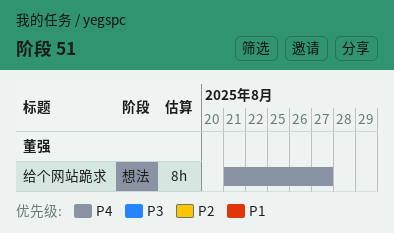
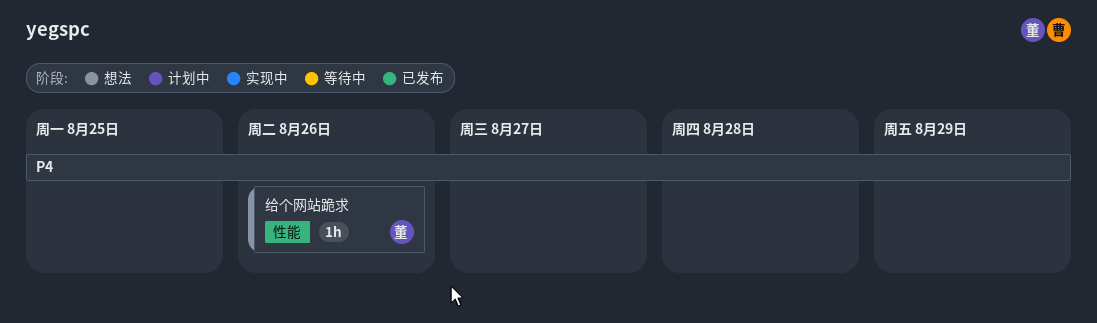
给个网站跪求, estimate: 8h -> 1h
给个网站跪求, due: Aug 27 -> Aug 26

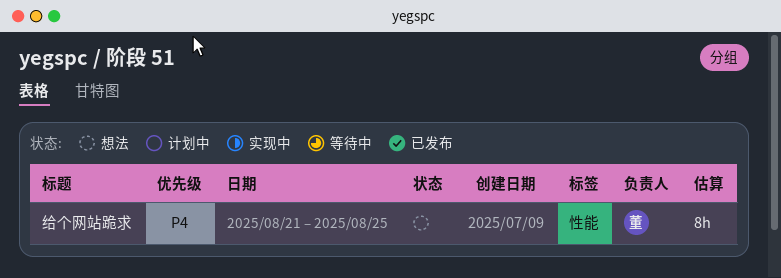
给个网站跪求, estimate: 1h -> 8h
给个网站跪求, due: Aug 26 -> Aug 25

